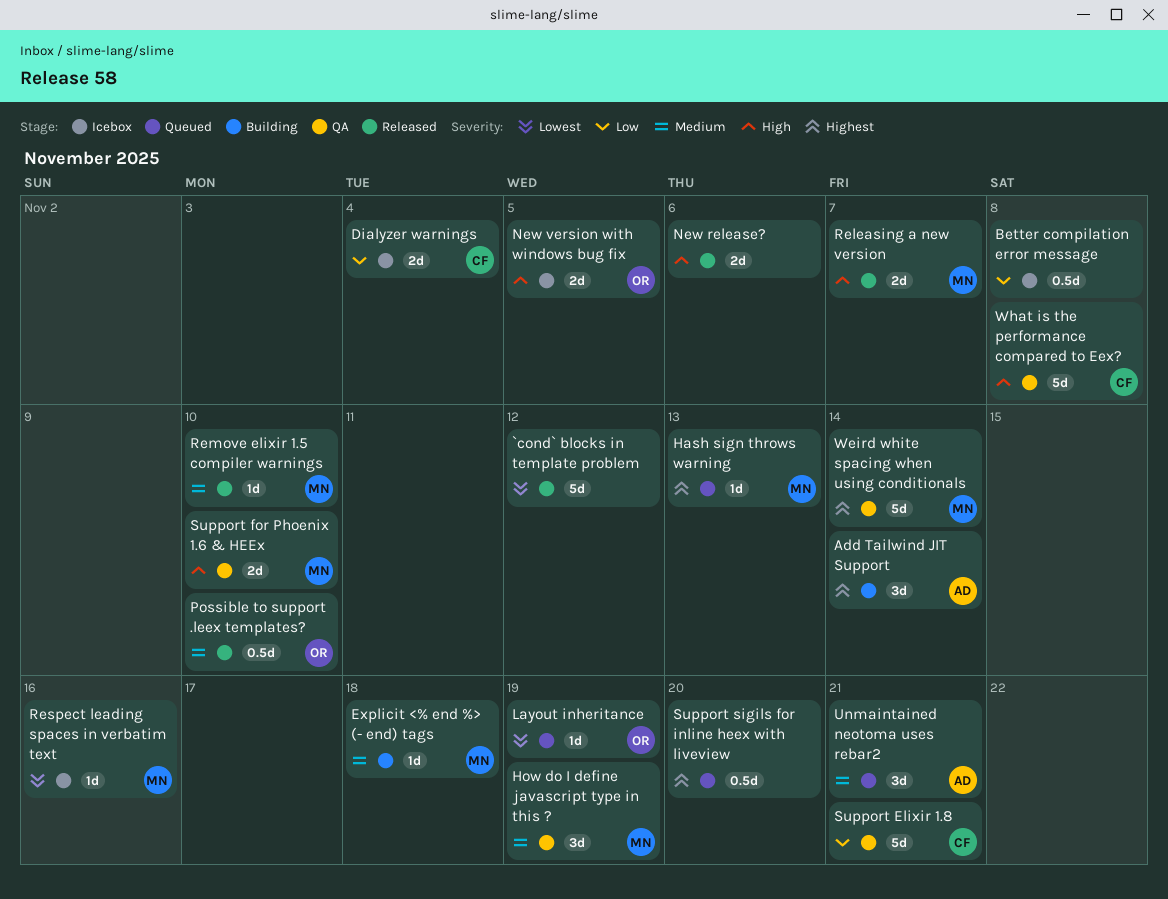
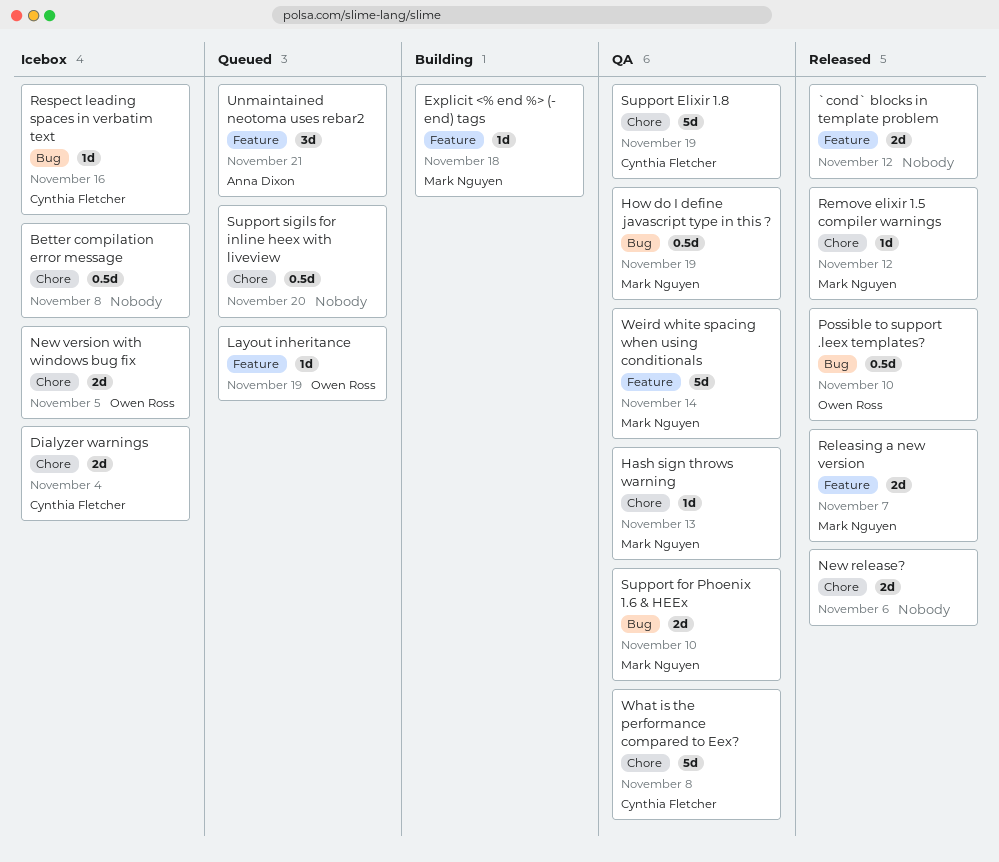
`cond` blocks in template problem, estimate: 5d -> 2d
Add Tailwind JIT Support: present -> none
Hash sign throws warning, status: Queued -> QA
How do I define javascript type in this ?, estimate: 3d -> 0.5d
Remove elixir 1.5 compiler warnings, due: Nov 10 -> Nov 12
Respect leading spaces in verbatim text, owner: Mark Nguyen -> Cynthia Fletcher
Support Elixir 1.8, due: Nov 21 -> Nov 19

